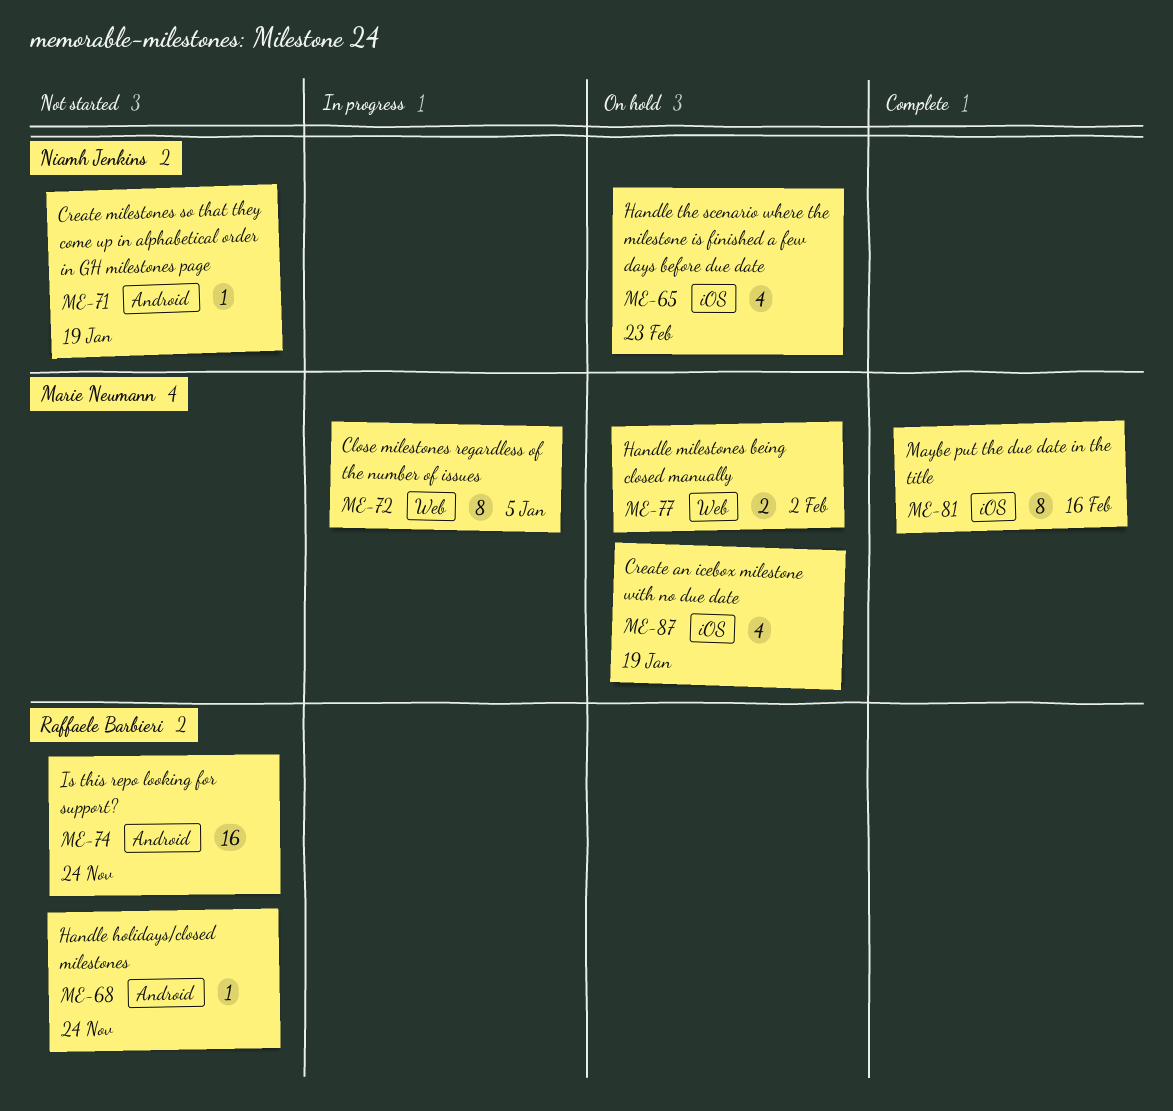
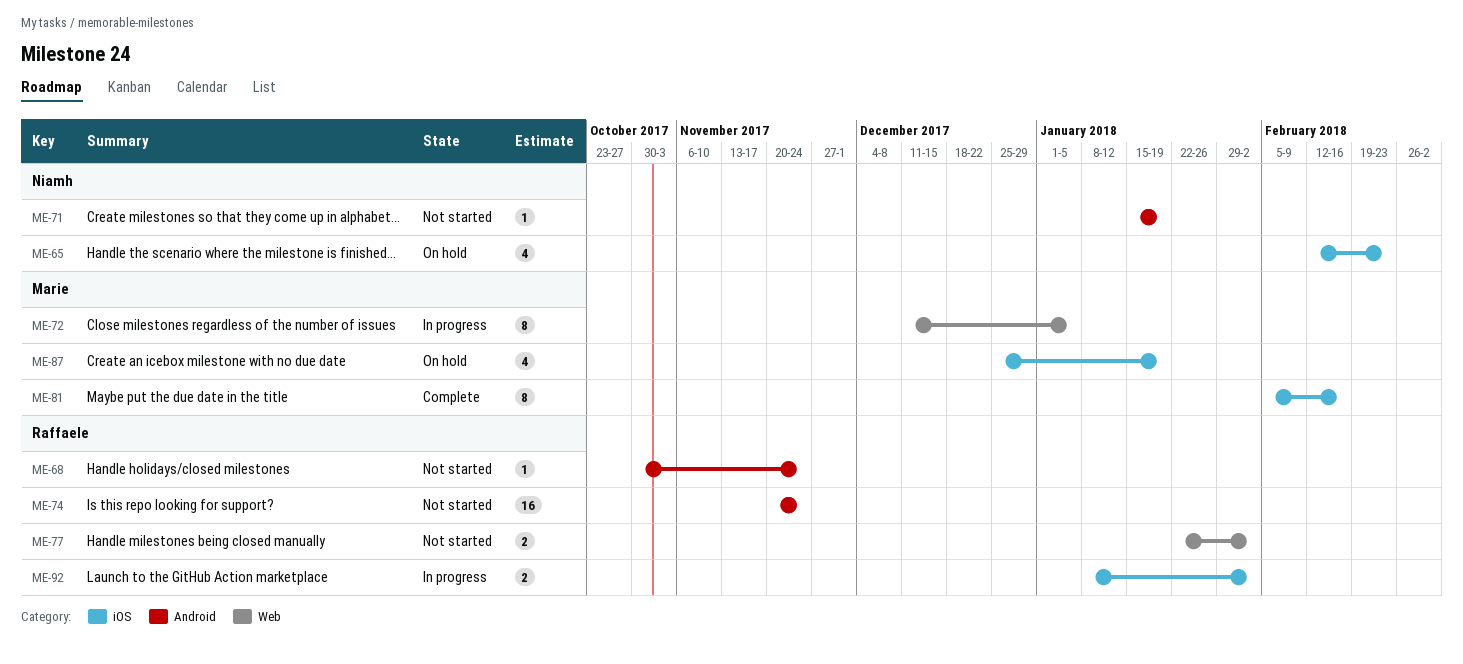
ME-77, status: On hold -> Not started
ME-77, owner: Marie Neumann -> Raffaele Barbieri
ME-92: none -> present

